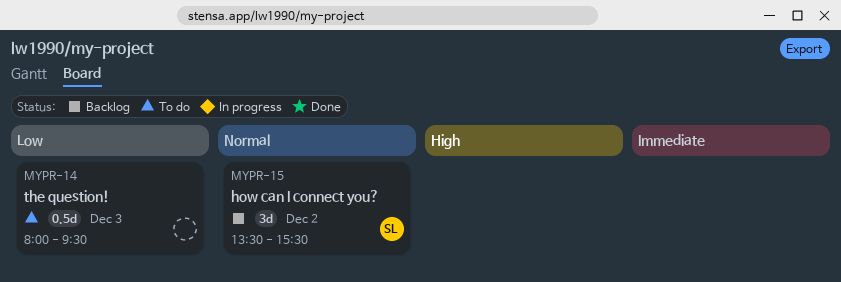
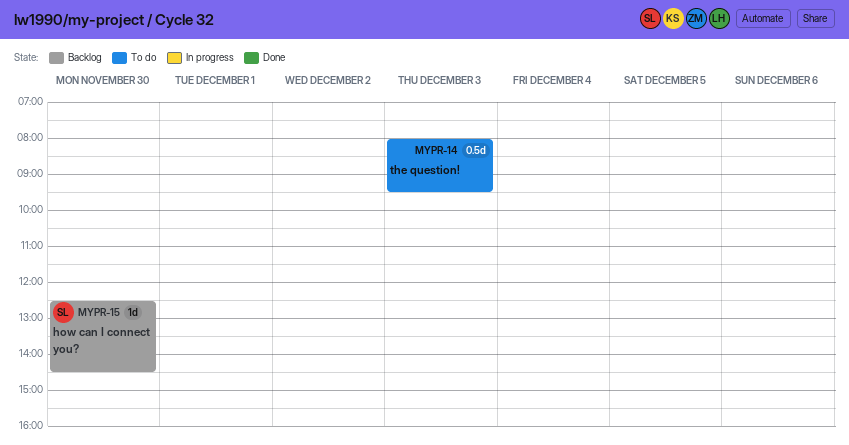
MYPR-15, estimate: 3d -> 1d
MYPR-15, day: Dec 2 -> Nov 30
MYPR-15, begins: 13:30 -> 12:30
MYPR-15, ends: 15:30 -> 14:30

